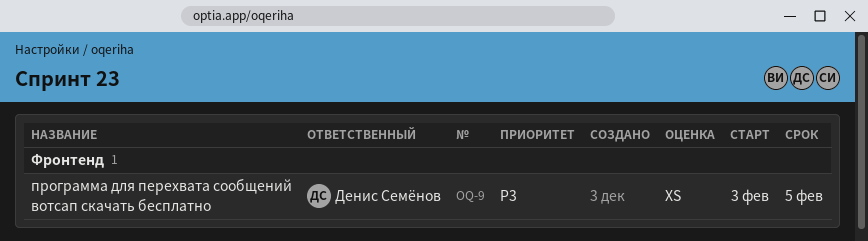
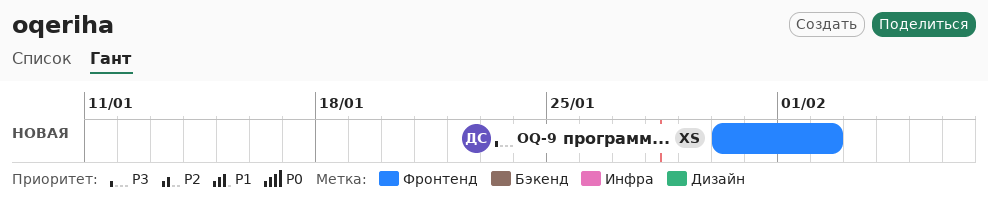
OQ-9, start: Feb 3 -> Jan 30
OQ-9, due: Feb 5 -> Feb 2

